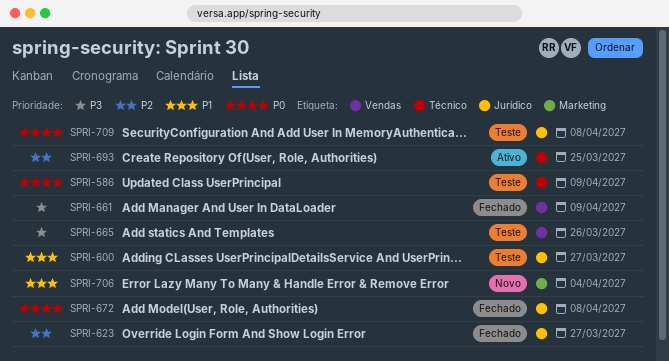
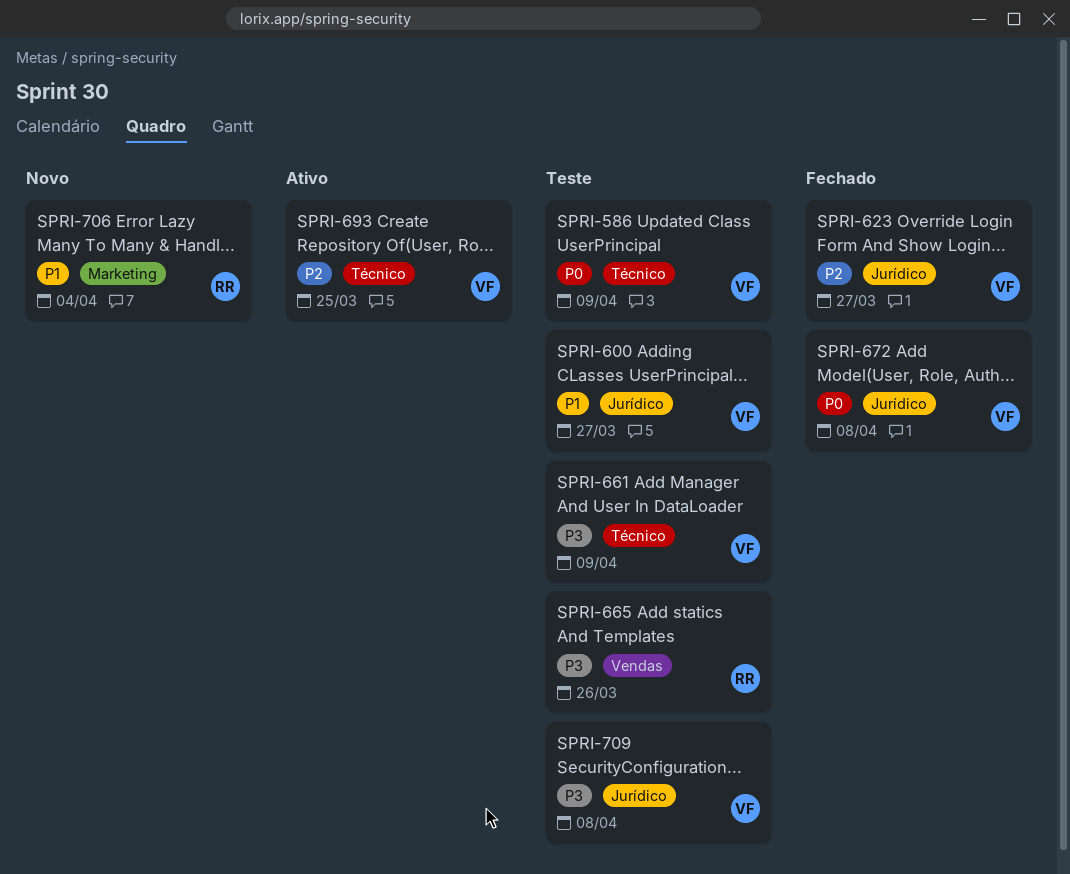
SPRI-661, status: Fechado -> Teste
SPRI-661, label: Vendas -> Técnico
SPRI-709, priority: P0 -> P3

